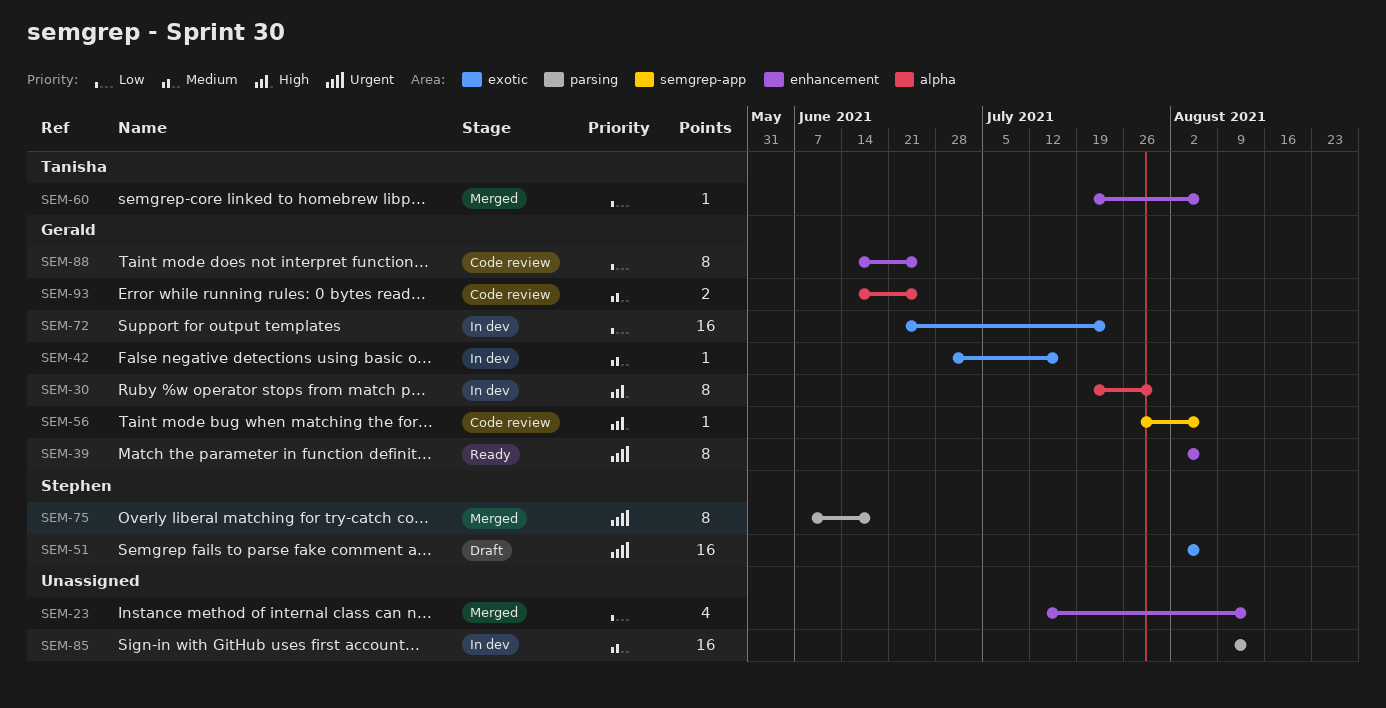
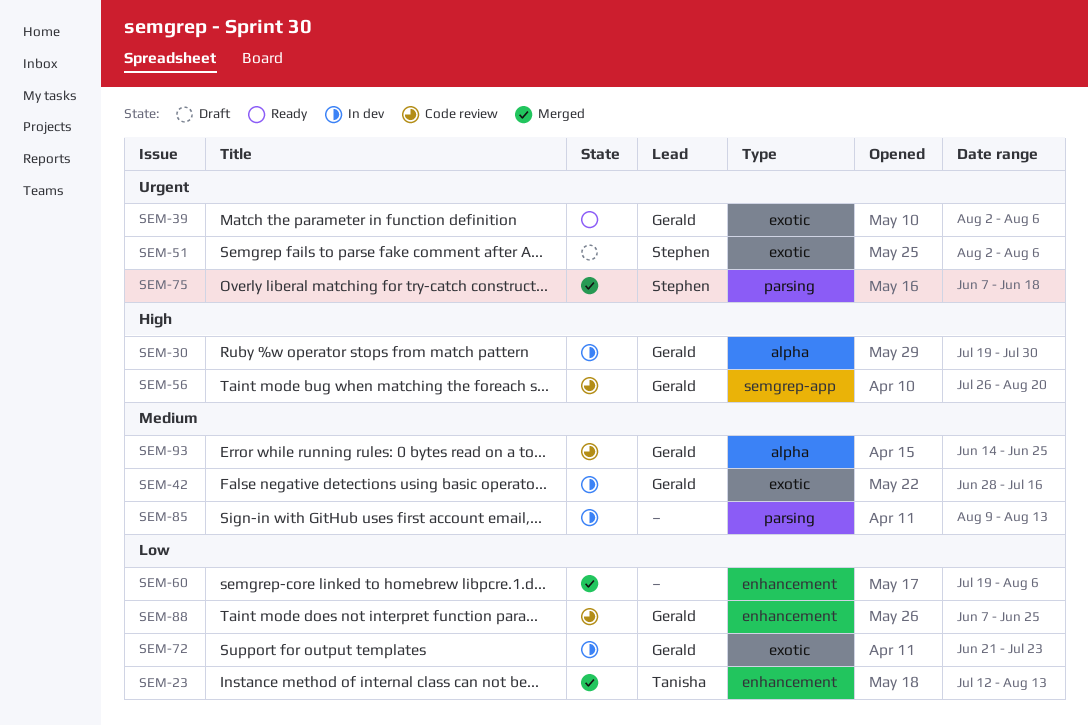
SEM-23, owner: none -> Tanisha
SEM-39, label: enhancement -> exotic
SEM-56, due: Aug 6 -> Aug 20
SEM-60, owner: Tanisha -> none
SEM-88, start: Jun 14 -> Jun 7

